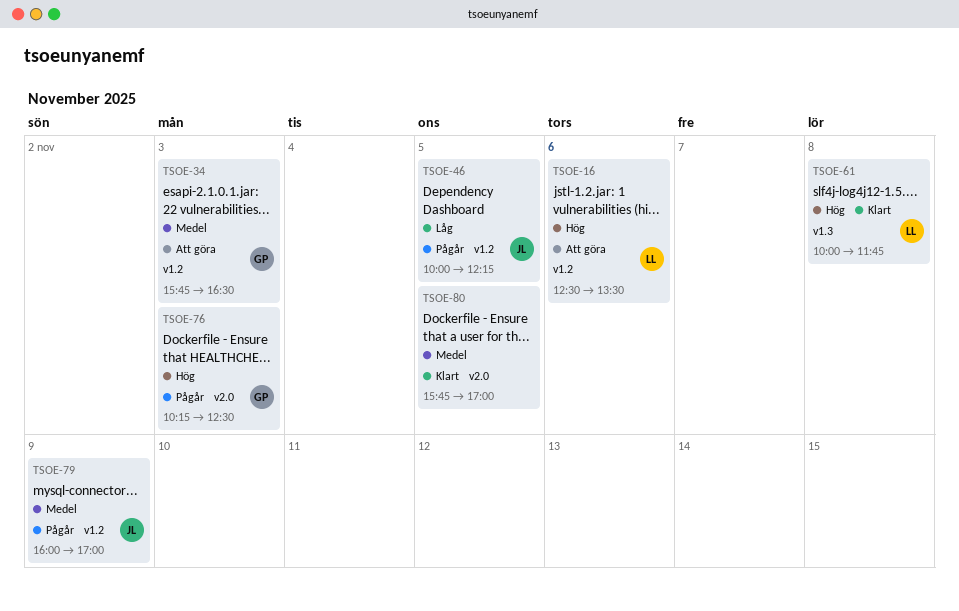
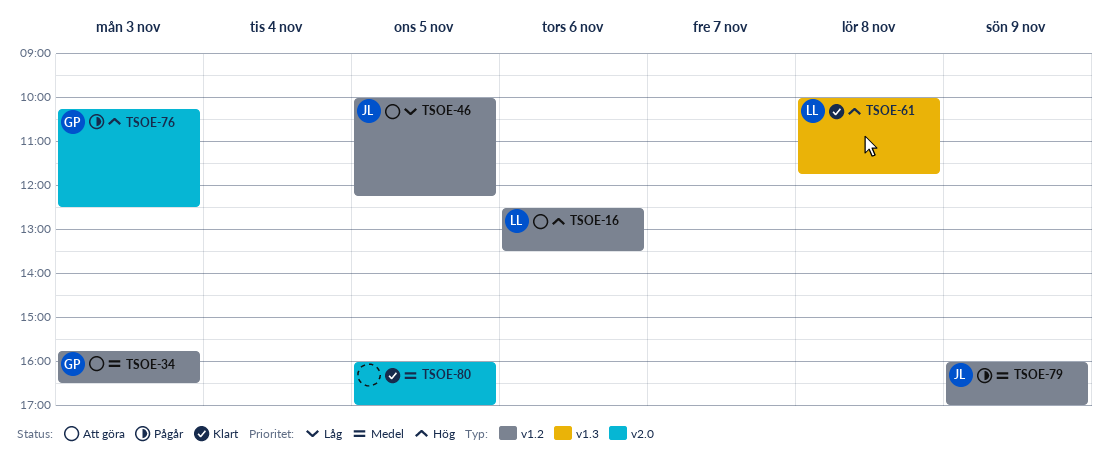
TSOE-46, status: Pågår -> Att göra
TSOE-80, begins: 15:45 -> 16:00

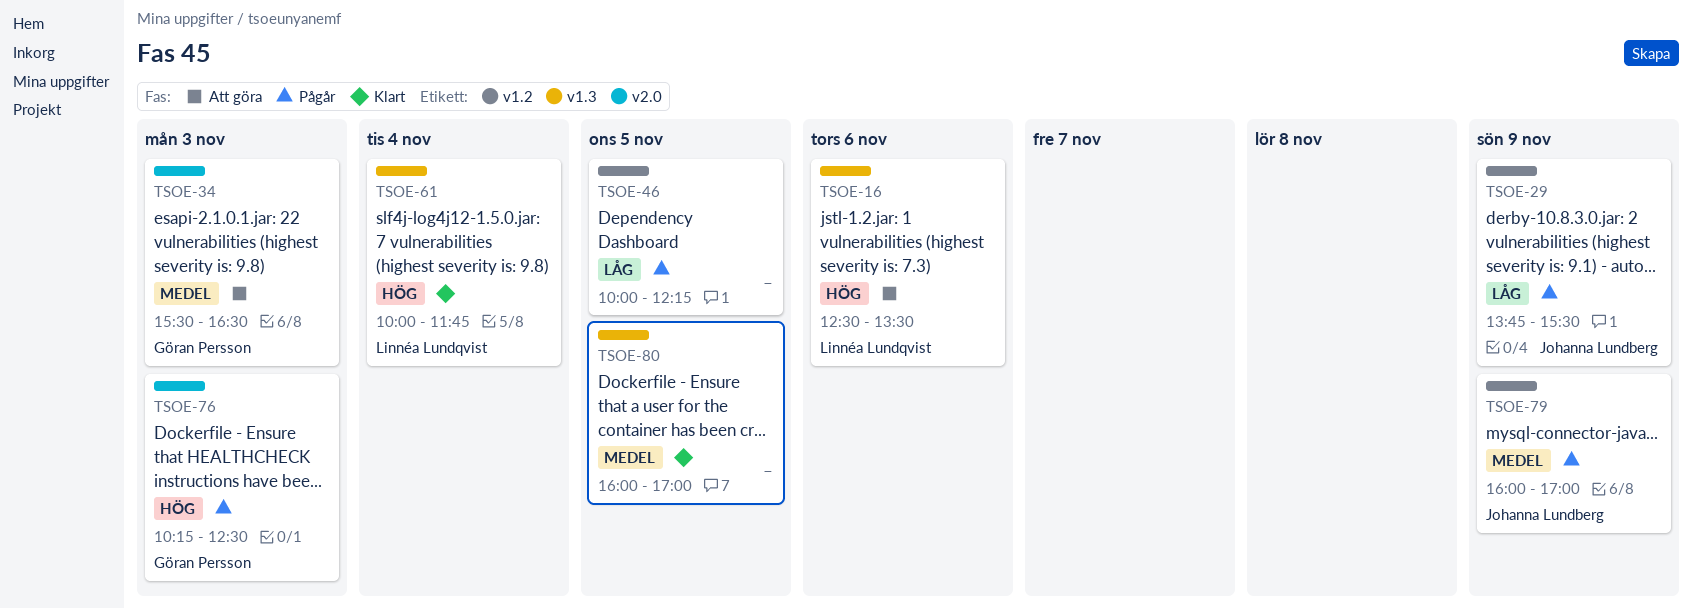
TSOE-16, label: v1.2 -> v1.3
TSOE-29: none -> present
TSOE-34, label: v1.2 -> v2.0
TSOE-34, begins: 15:45 -> 15:30
TSOE-46, status: Att göra -> Pågår
TSOE-46, owner: Johanna Lundberg -> none
TSOE-61, day: Nov 8 -> Nov 4
TSOE-80, label: v2.0 -> v1.3

